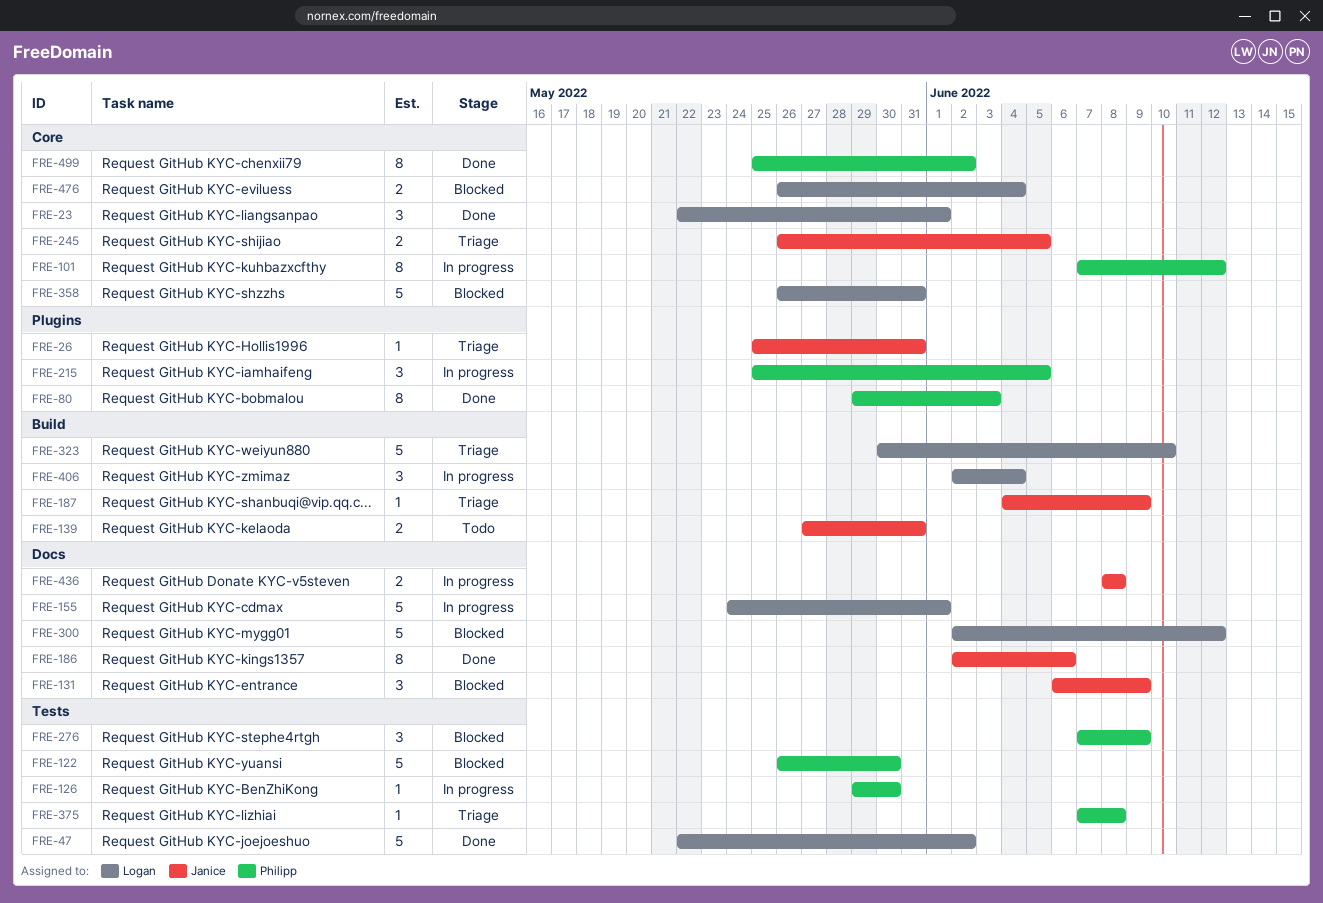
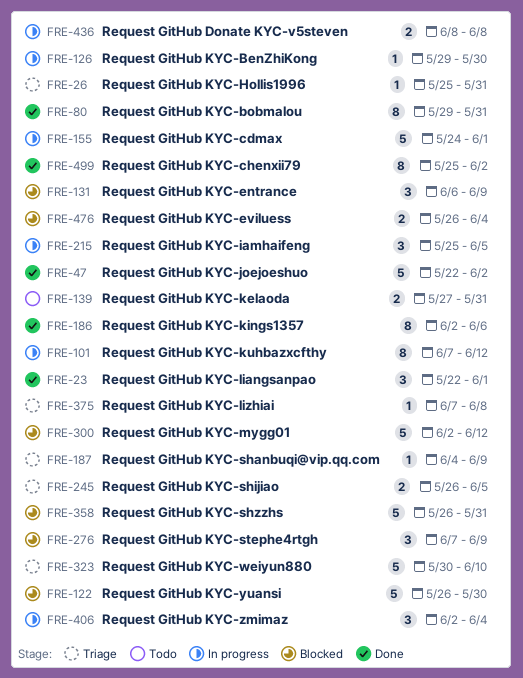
FRE-80, due: Jun 3 -> May 31

